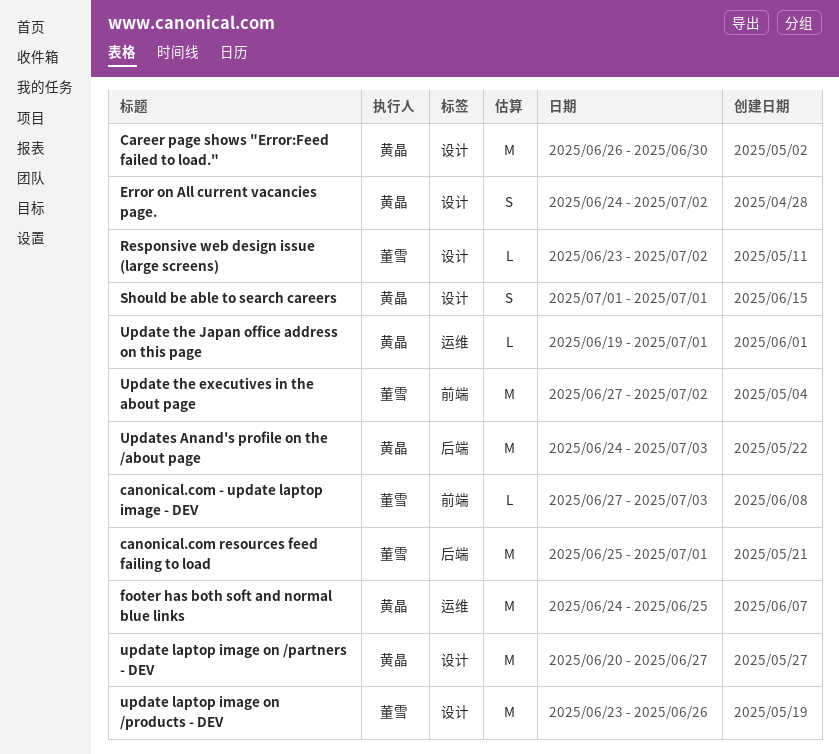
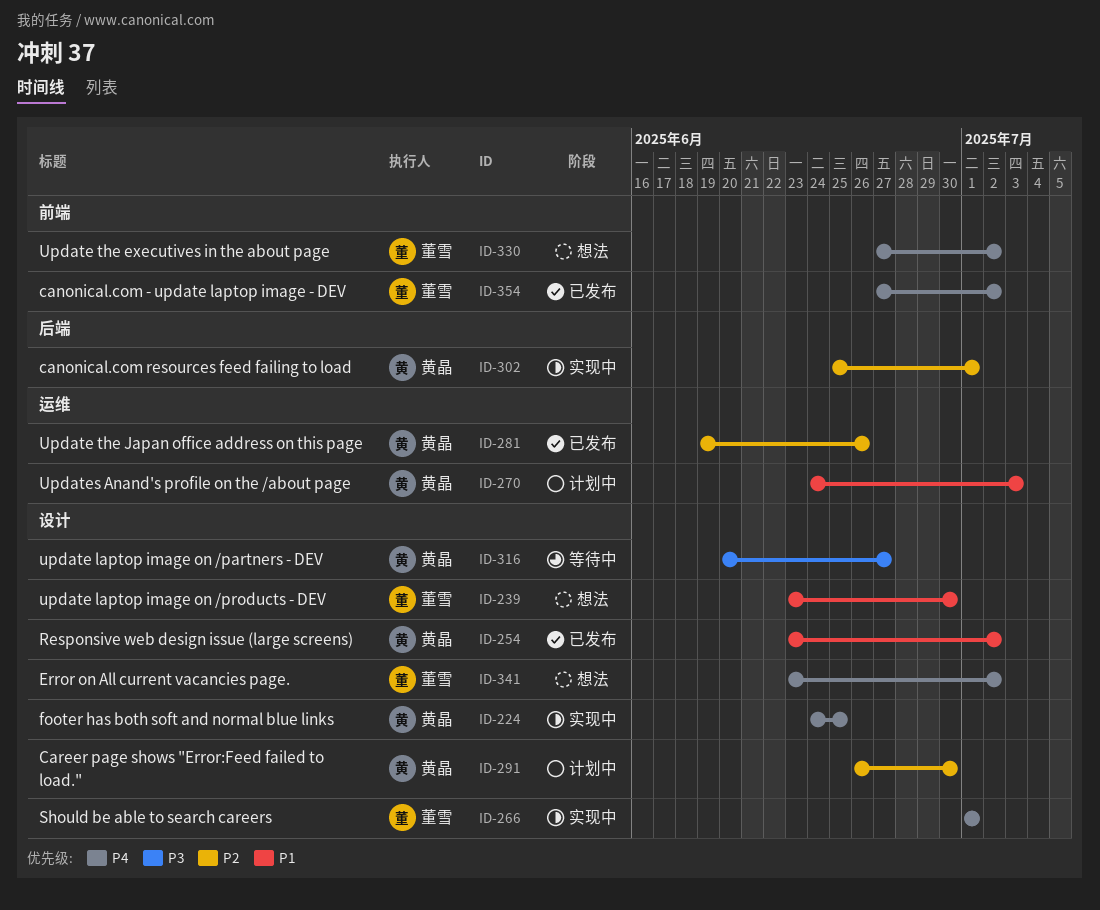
canonical.com - update laptop image - DEV, due: Jul 3 -> Jul 2
canonical.com resources feed failing to load, owner: 董雪 -> 黄晶
Error on All current vacancies page., owner: 黄晶 -> 董雪
Error on All current vacancies page., start: Jun 24 -> Jun 23
footer has both soft and normal blue links, label: 运维 -> 设计
Responsive web design issue (large screens), owner: 董雪 -> 黄晶
Should be able to search careers, owner: 黄晶 -> 董雪
update laptop image on /products - DEV, due: Jun 26 -> Jun 30
Update the Japan office address on this page, due: Jul 1 -> Jun 26
Updates Anand's profile on the /about page, label: 后端 -> 运维

